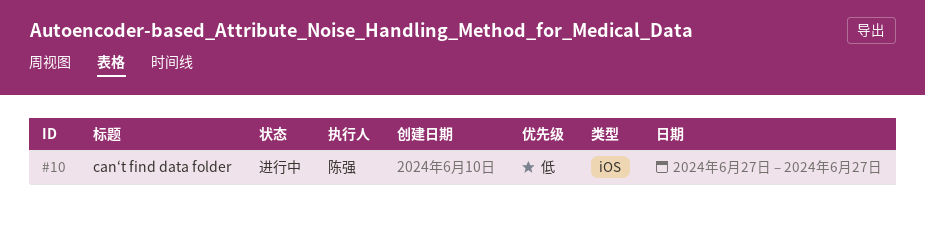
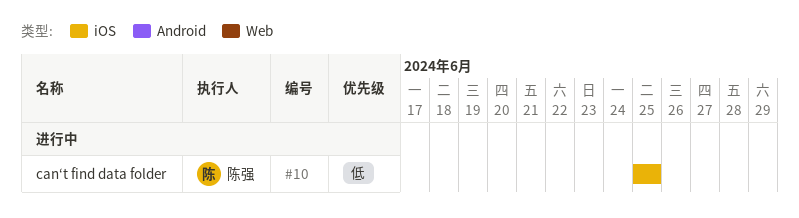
#10, start: Jun 27 -> Jun 25
#10, due: Jun 27 -> Jun 25

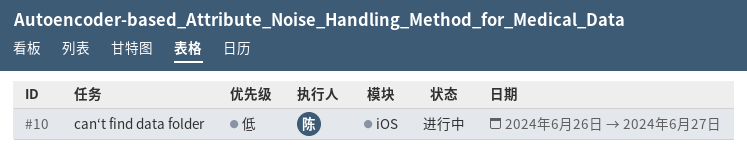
#10, start: Jun 25 -> Jun 26
#10, due: Jun 25 -> Jun 27

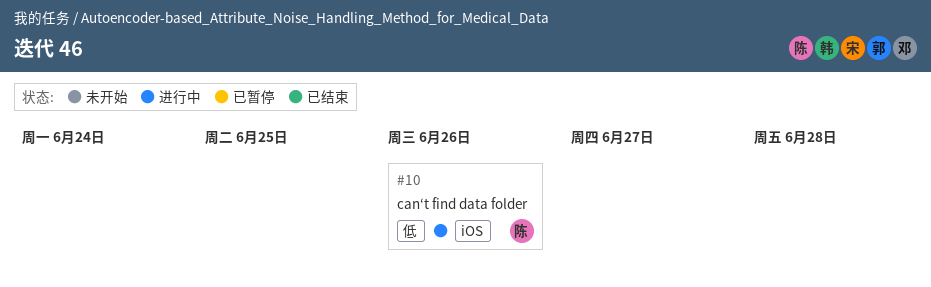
#10, due: Jun 27 -> Jun 26

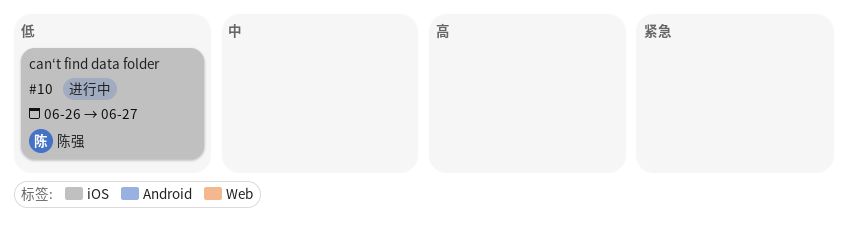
#10, due: Jun 26 -> Jun 27

